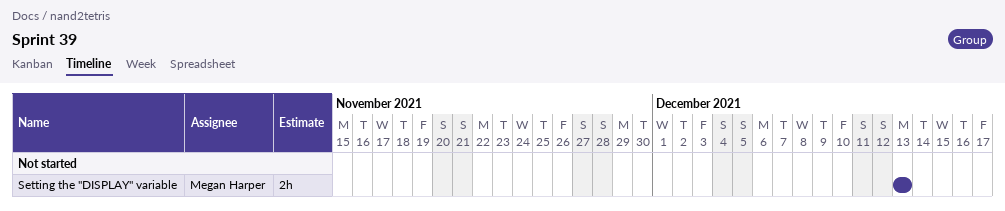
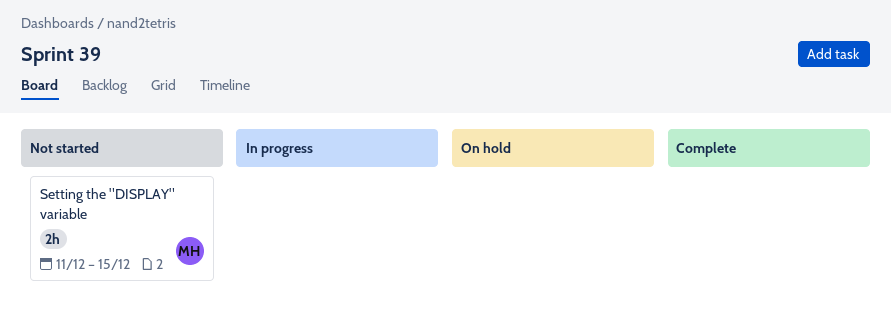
Setting the "DISPLAY" variable, start: Dec 13 -> Dec 11
Setting the "DISPLAY" variable, due: Dec 13 -> Dec 15

